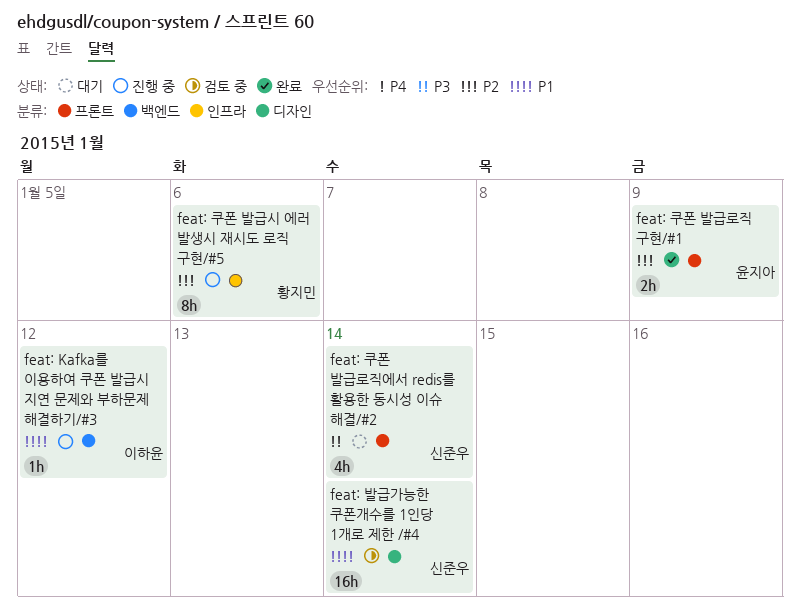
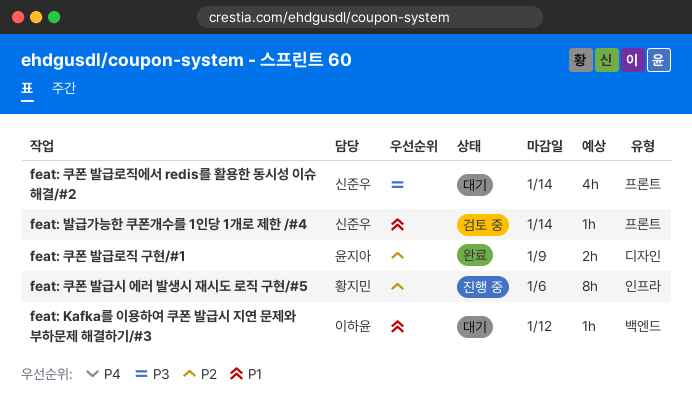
feat: Kafka를 이용하여 쿠폰 발급시 지연 문제와 부하문제 해결하기/#3, status: 진행 중 -> 대기
feat: 발급가능한 쿠폰개수를 1인당 1개로 제한 /#4, label: 디자인 -> 프론트
feat: 발급가능한 쿠폰개수를 1인당 1개로 제한 /#4, estimate: 16h -> 1h
feat: 쿠폰 발급로직 구현/#1, label: 프론트 -> 디자인

